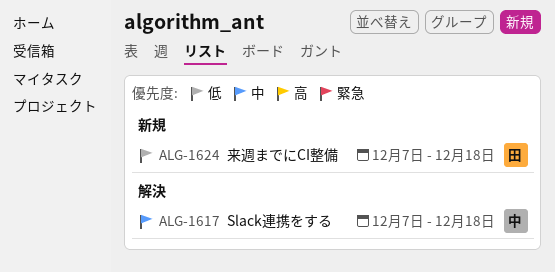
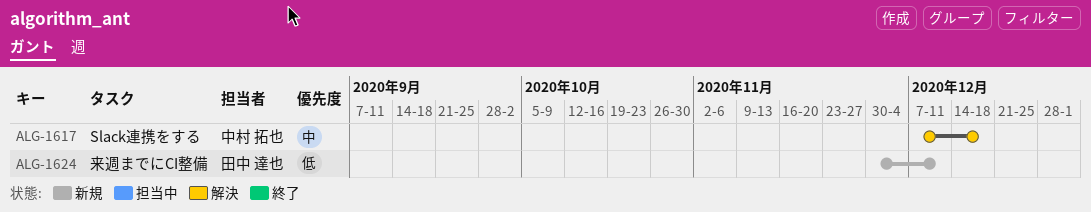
ALG-1624, start: Dec 7 -> Nov 30
ALG-1624, due: Dec 18 -> Dec 11

